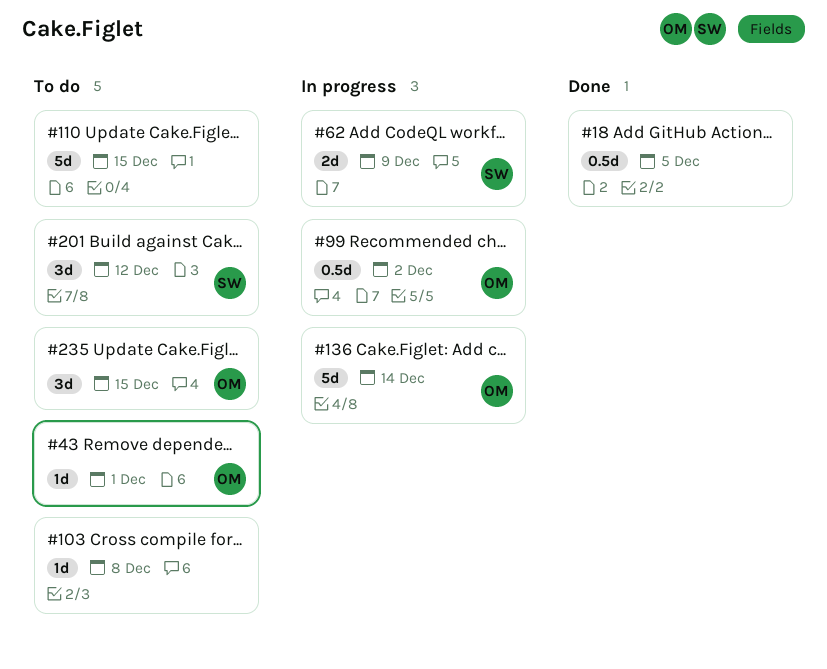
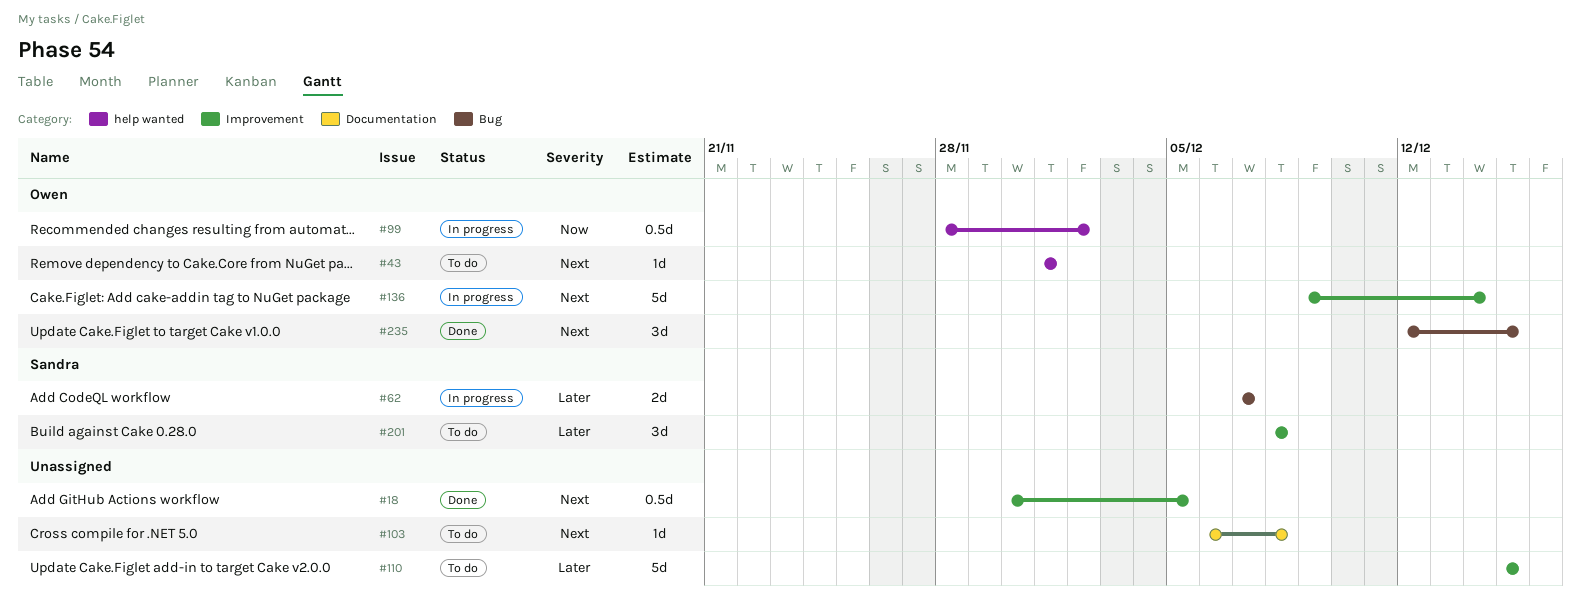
#62, due: Dec 9 -> Dec 7
#201, due: Dec 12 -> Dec 8
#235, status: To do -> Done

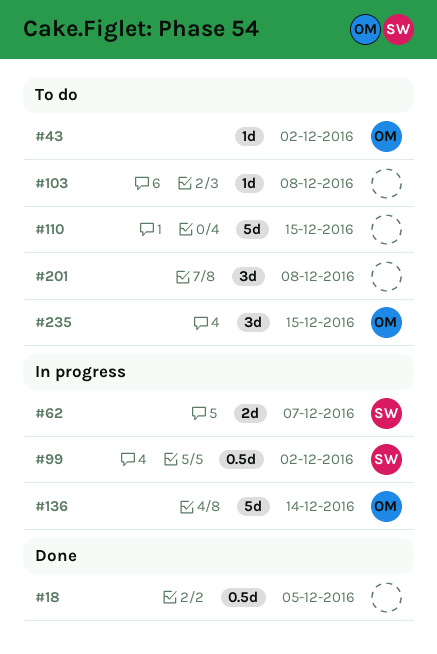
#43, due: Dec 1 -> Dec 2
#99, owner: Owen -> Sandra
#201, owner: Sandra -> none
#235, status: Done -> To do

